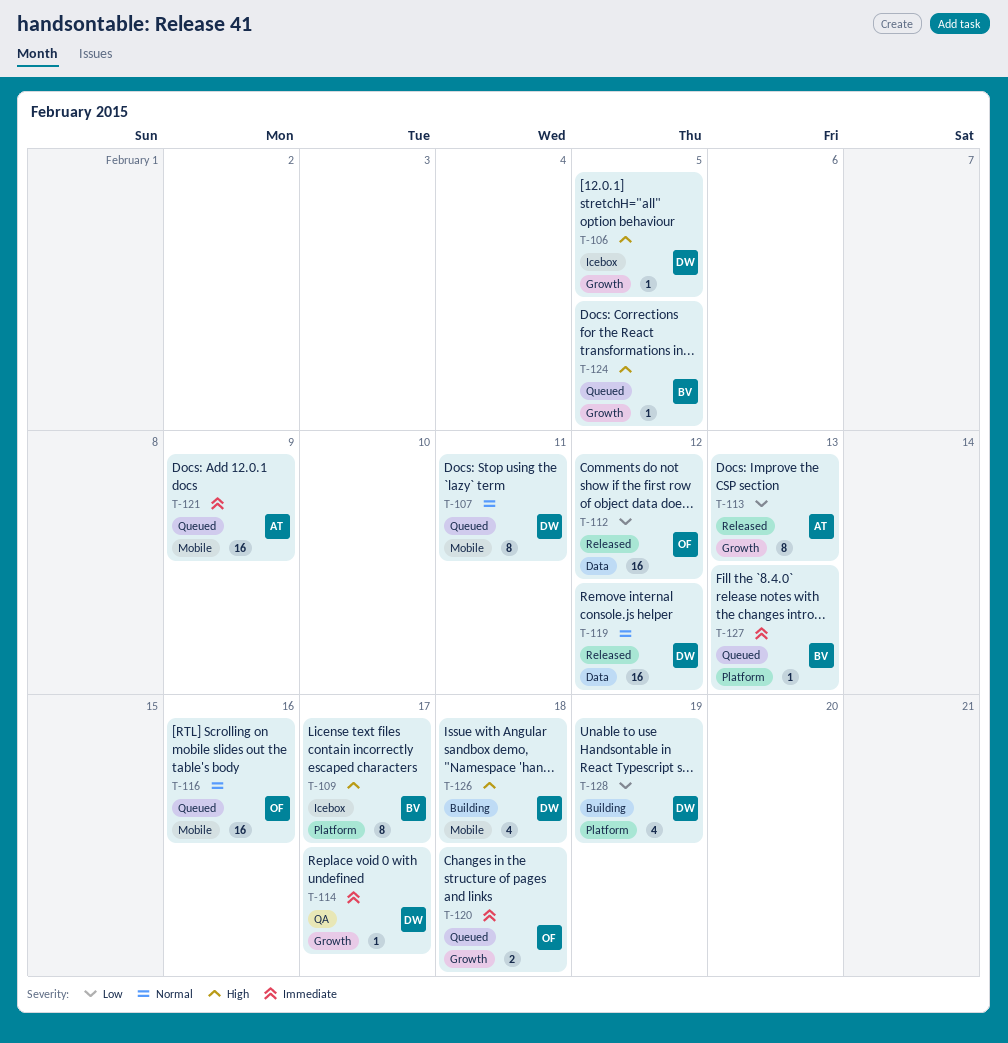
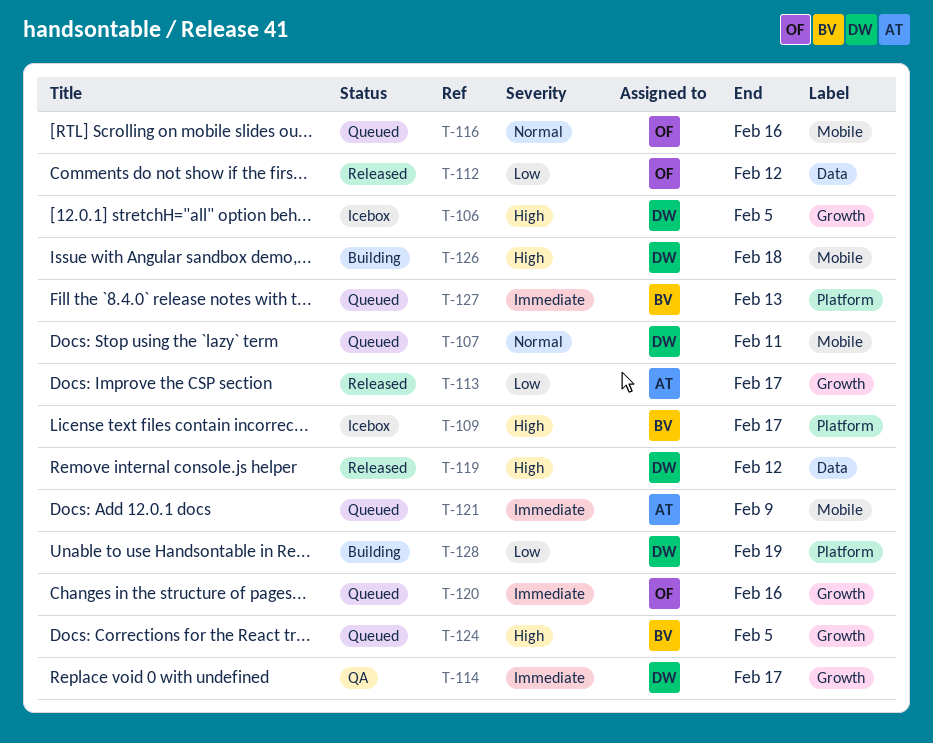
T-113, due: Feb 13 -> Feb 17
T-119, priority: Normal -> High
T-120, due: Feb 18 -> Feb 16

